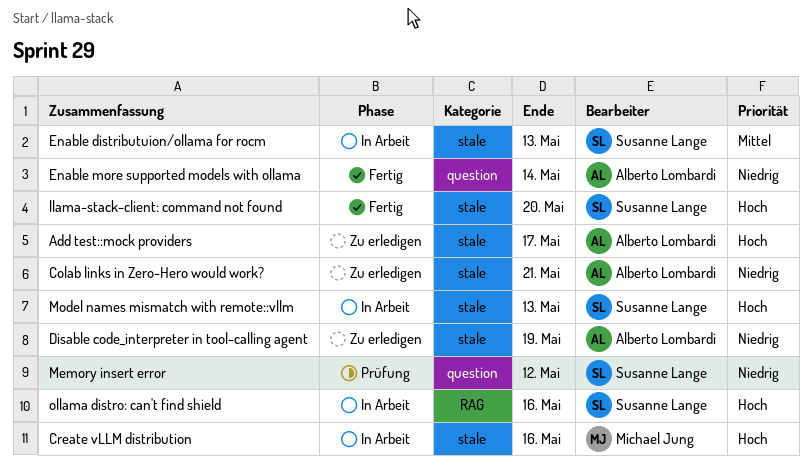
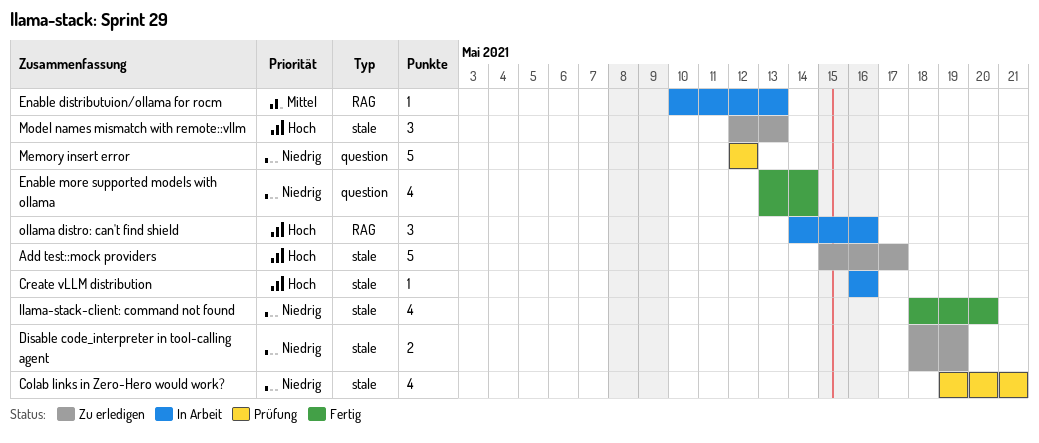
Colab links in Zero-Hero would work?, status: Zu erledigen -> Prüfung
Enable distributuion/ollama for rocm, label: stale -> RAG
llama-stack-client: command not found, priority: Hoch -> Niedrig
Model names mismatch with remote::vllm, status: In Arbeit -> Zu erledigen

